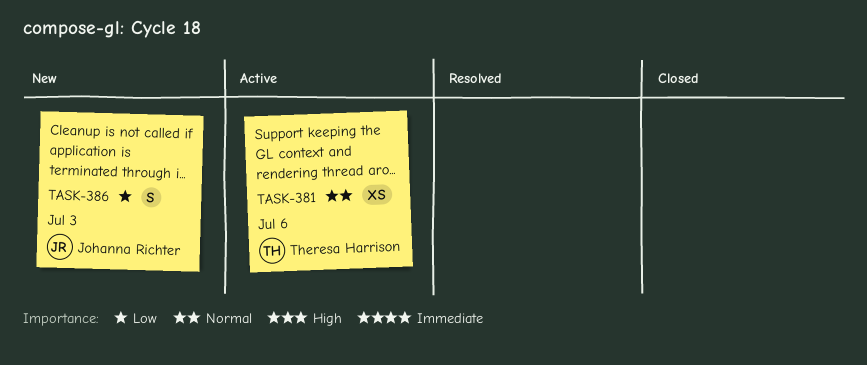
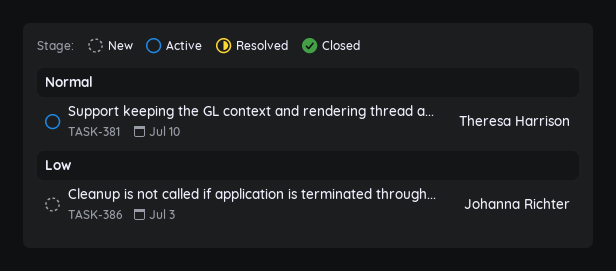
TASK-381, due: Jul 6 -> Jul 10

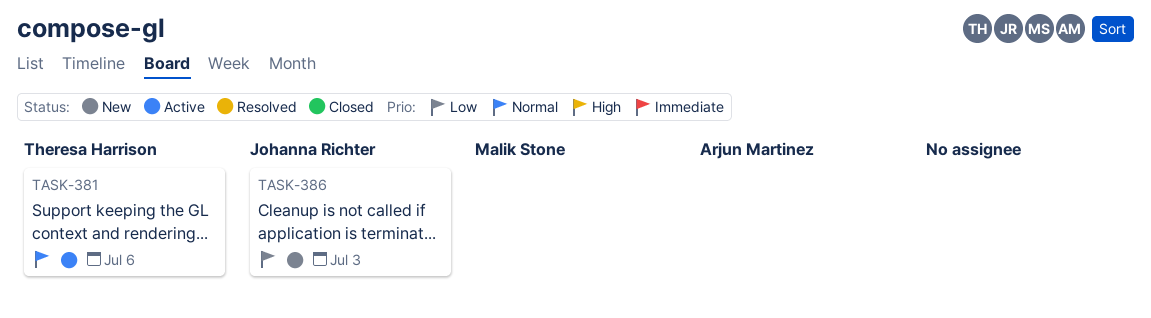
TASK-381, due: Jul 10 -> Jul 6

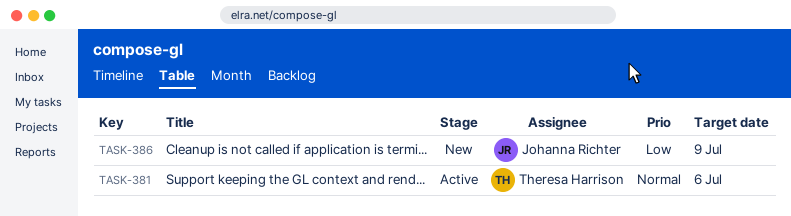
TASK-386, due: Jul 3 -> Jul 9

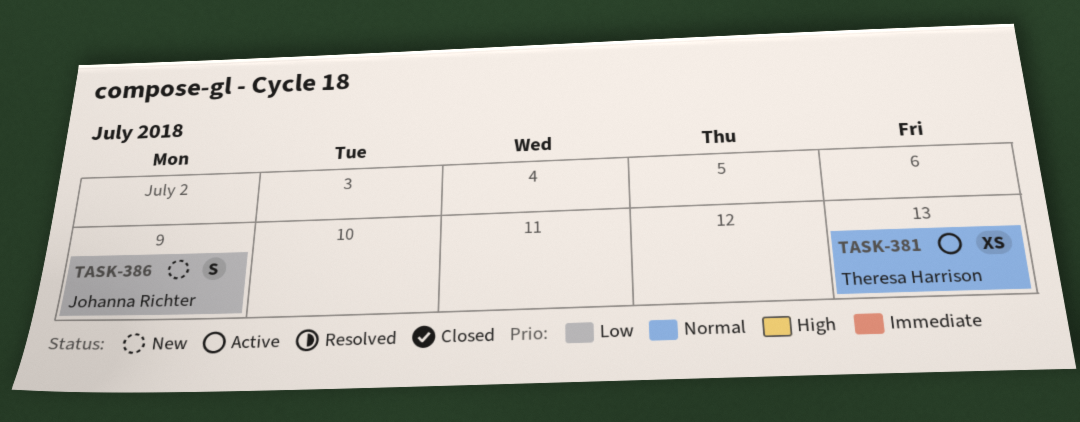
TASK-381, due: Jul 6 -> Jul 13

